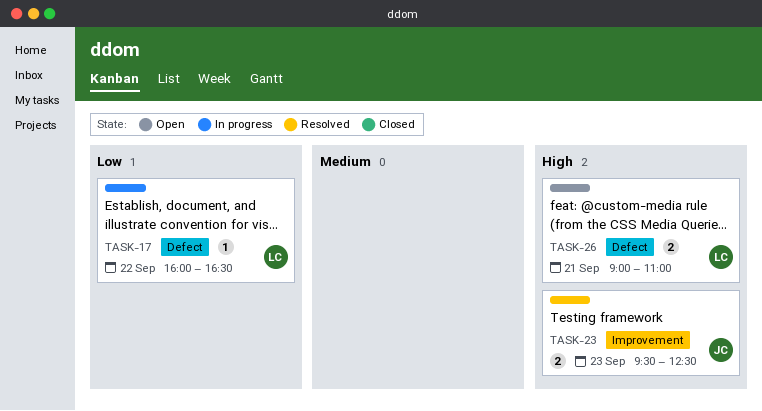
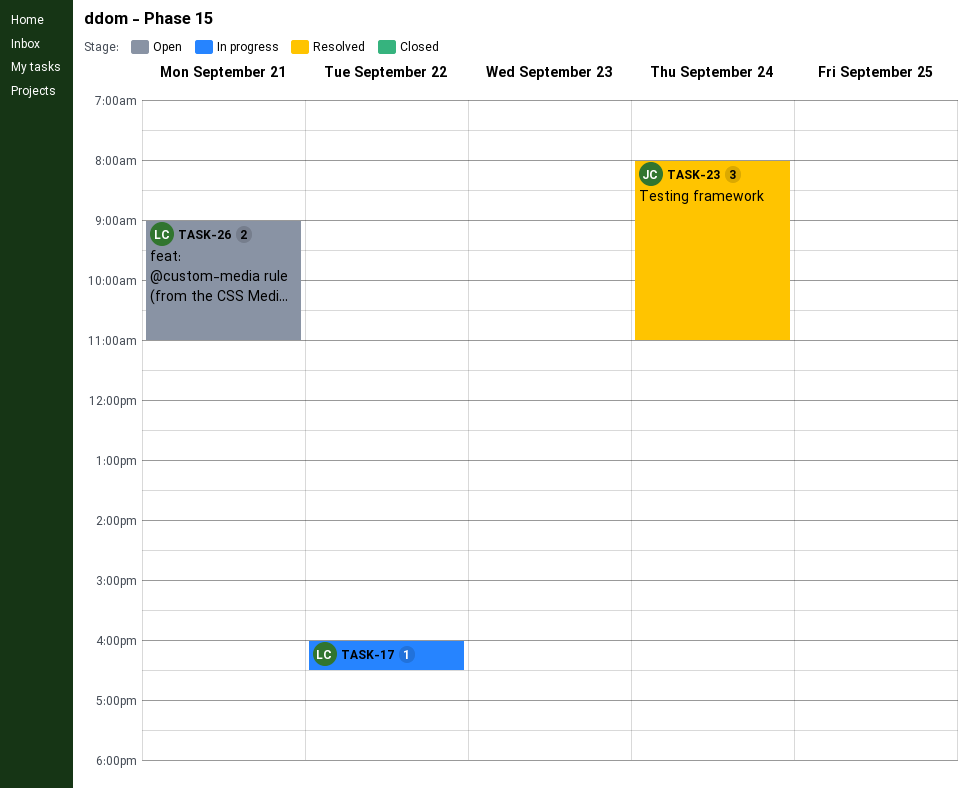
TASK-23, estimate: 2 -> 3
TASK-23, day: Sep 23 -> Sep 24
TASK-23, begins: 09:30 -> 08:00
TASK-23, ends: 12:30 -> 11:00

